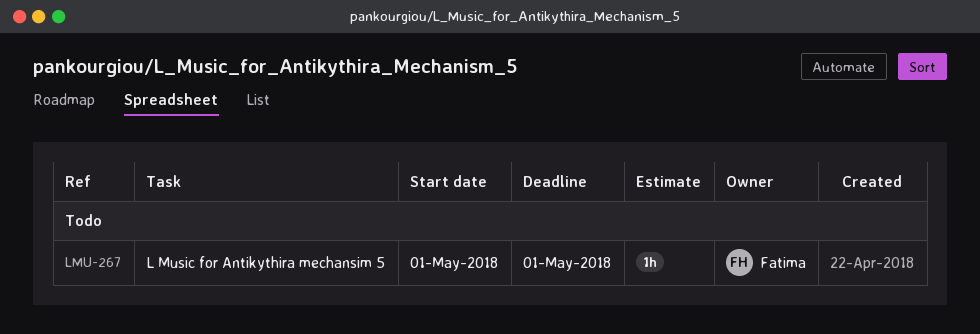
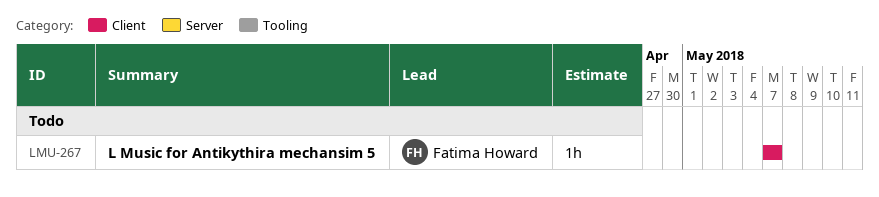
LMU-267, start: May 1 -> May 7
LMU-267, due: May 1 -> May 7

